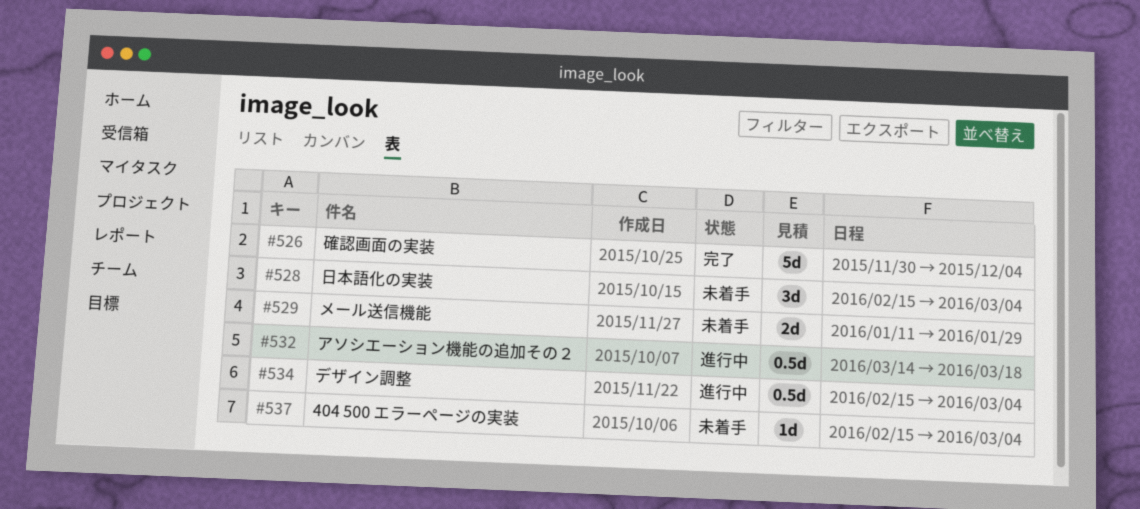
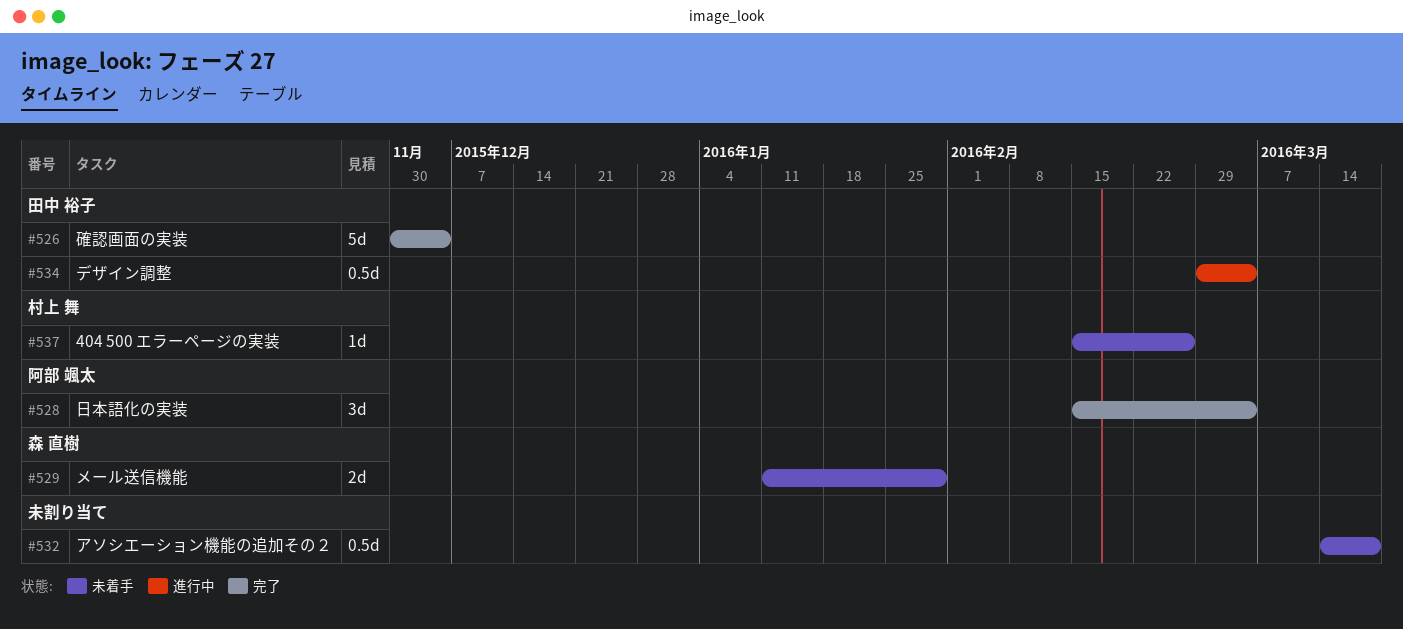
#528, status: 未着手 -> 完了
#532, status: 進行中 -> 未着手
#534, start: Feb 15 -> Feb 29
#537, due: Mar 4 -> Feb 26

